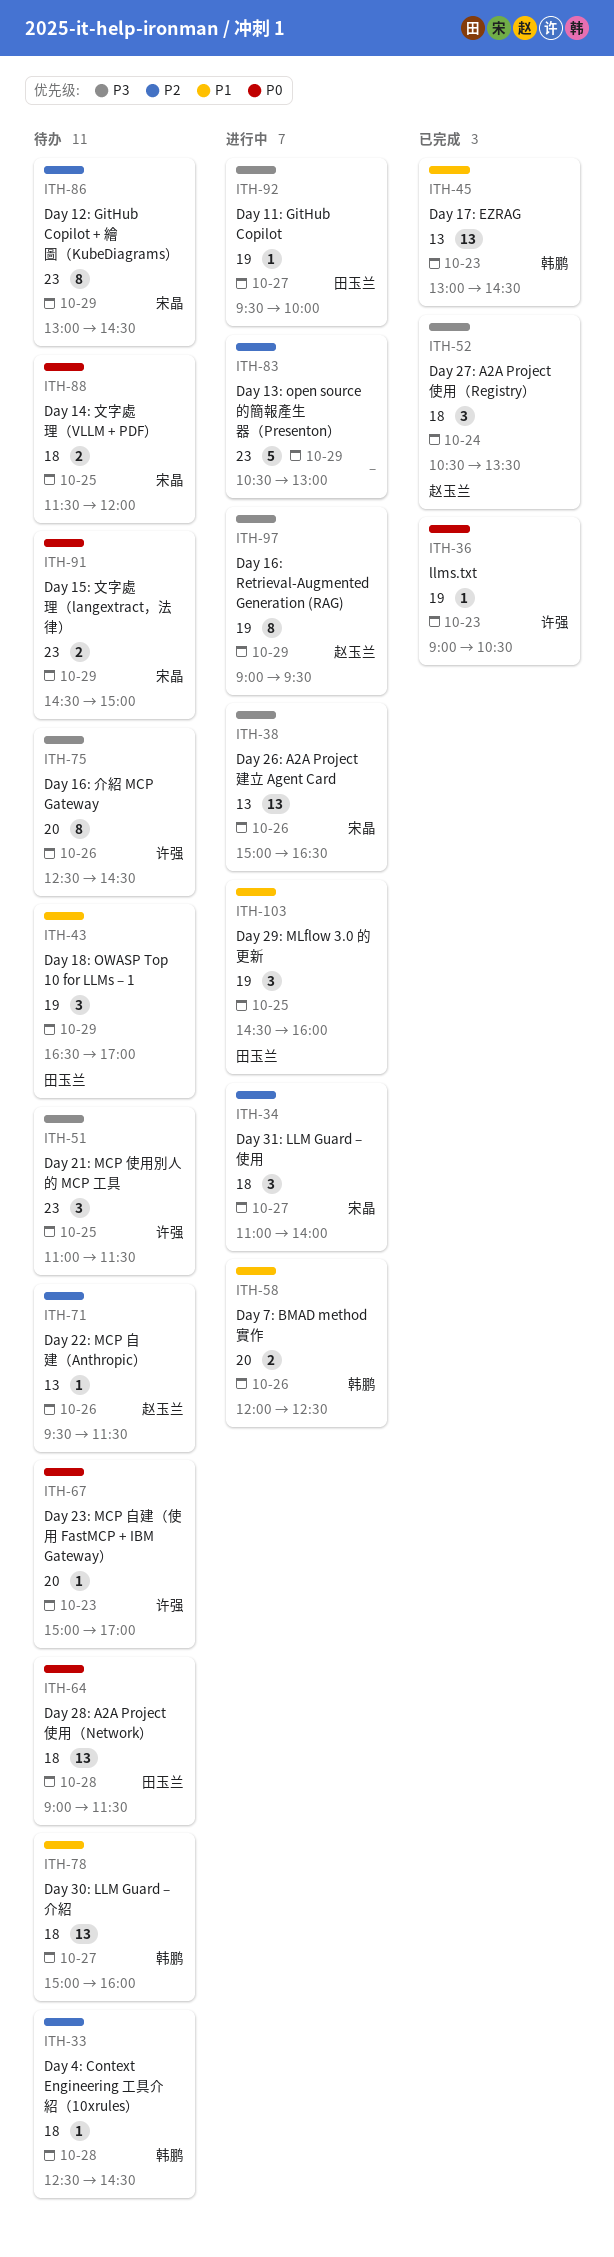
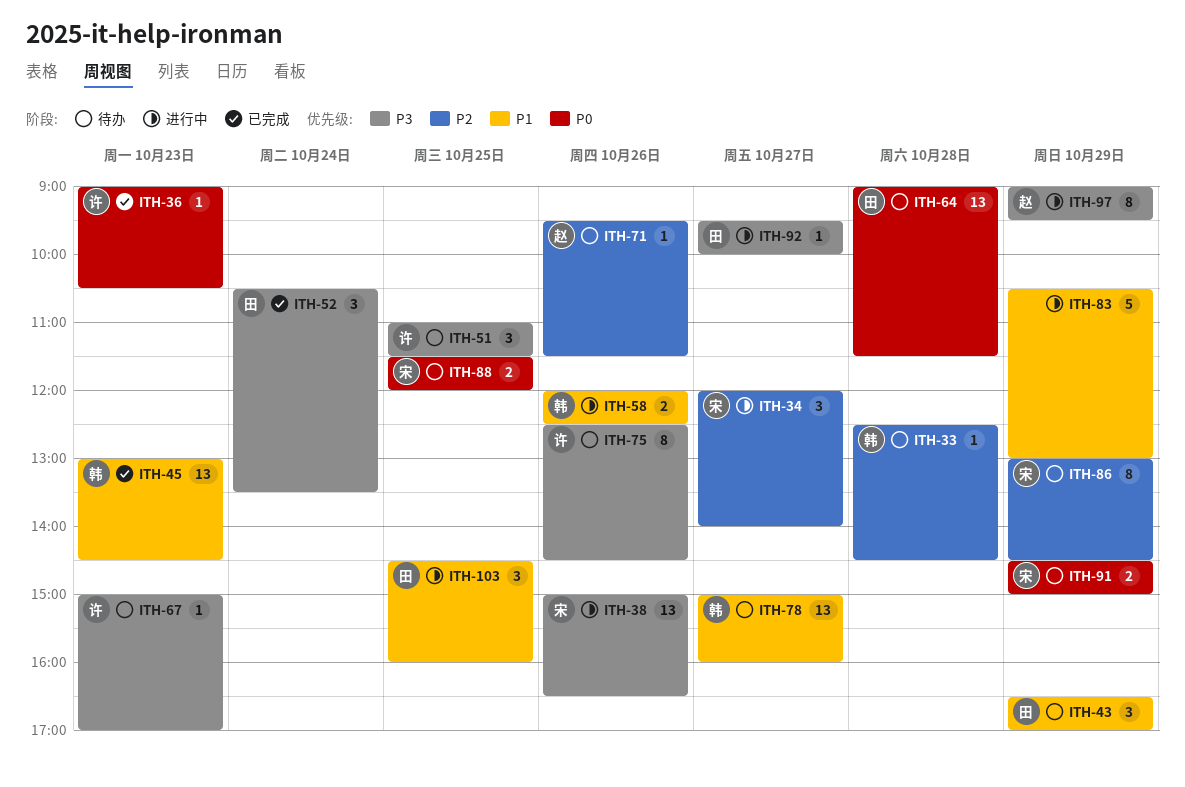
ITH-34, begins: 11:00 -> 12:00
ITH-52, owner: 赵玉兰 -> 田玉兰
ITH-67, priority: P0 -> P3
ITH-83, priority: P2 -> P1

